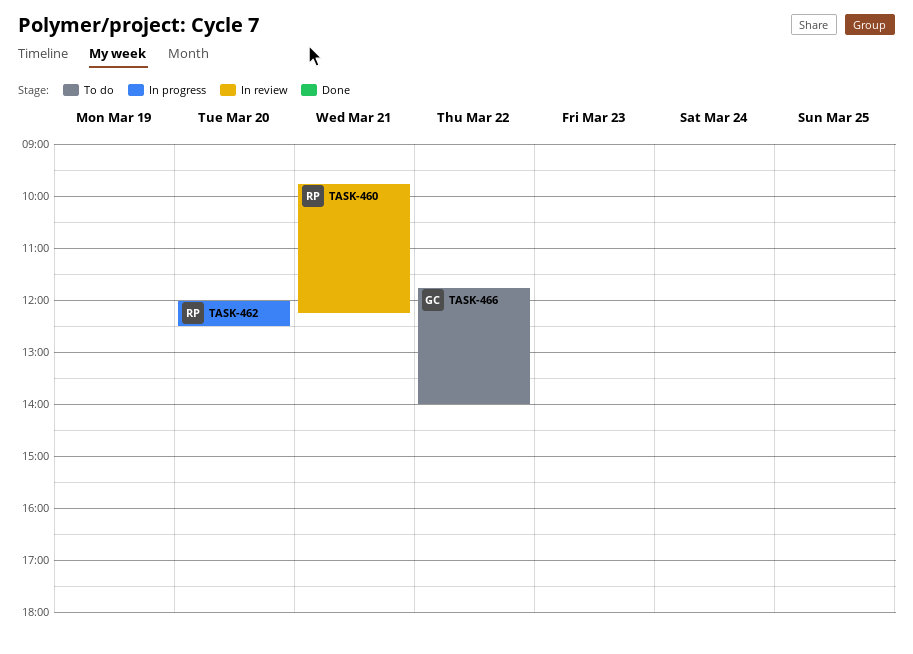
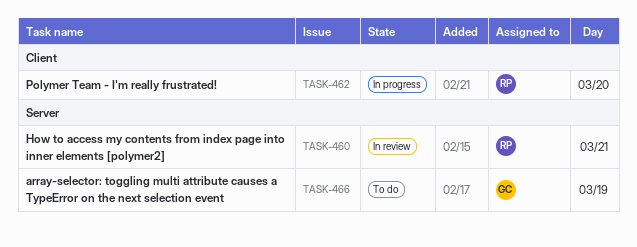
TASK-466, day: Mar 22 -> Mar 19

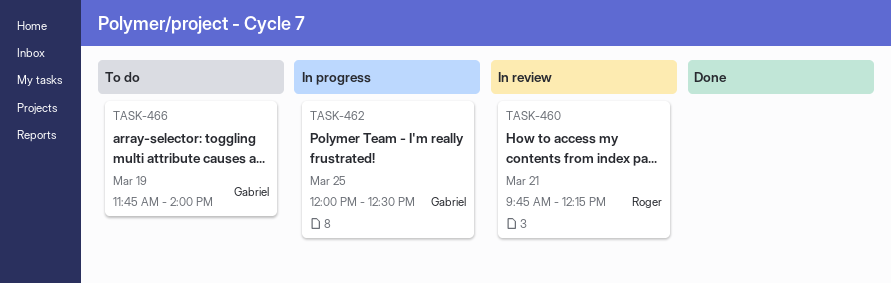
TASK-462, owner: Roger -> Gabriel
TASK-462, day: Mar 20 -> Mar 25

